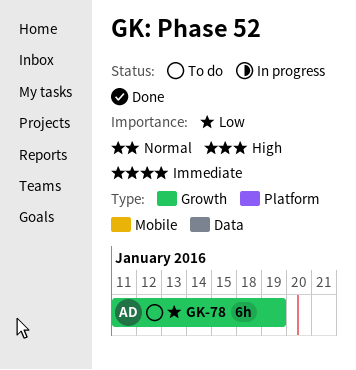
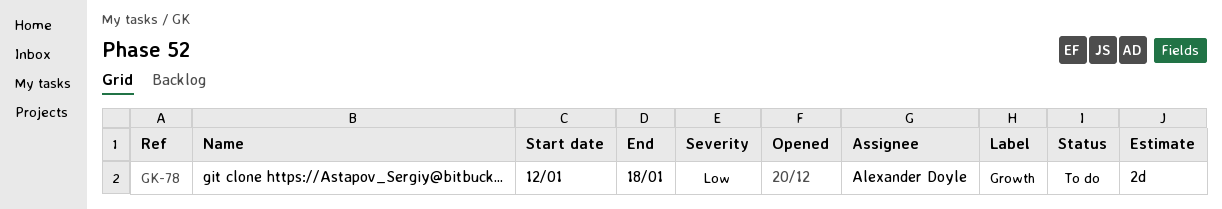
GK-78, estimate: 6h -> 2d
GK-78, start: Jan 11 -> Jan 12
GK-78, due: Jan 19 -> Jan 18

